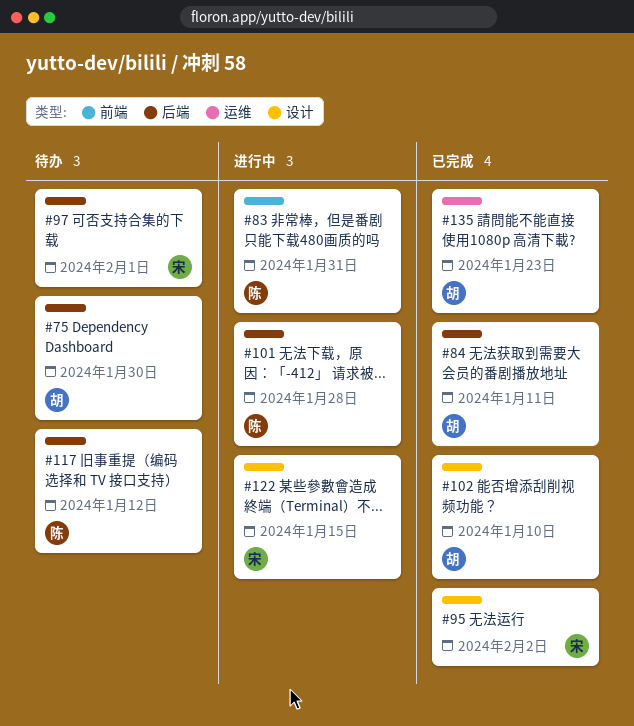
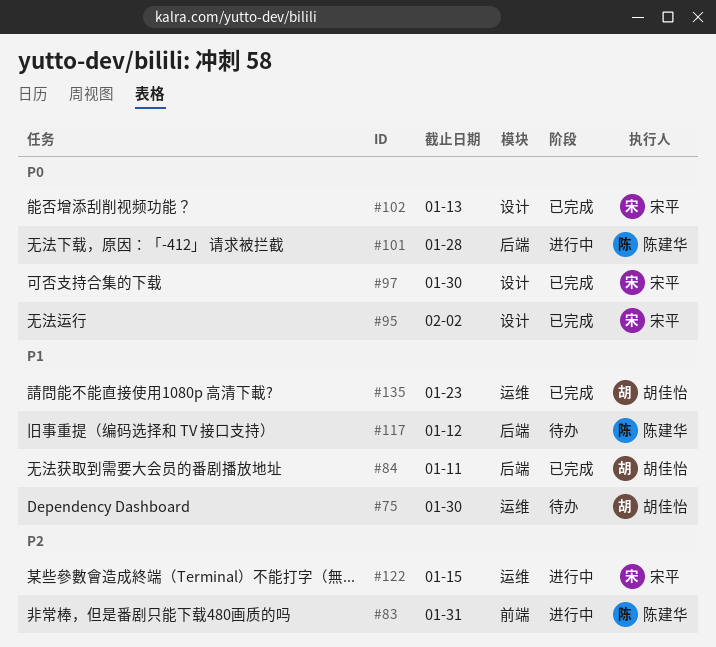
#75, label: 后端 -> 运维
#97, status: 待办 -> 已完成
#97, label: 后端 -> 设计
#97, due: Feb 1 -> Jan 30
#102, owner: 胡佳怡 -> 宋平
#102, due: Jan 10 -> Jan 13
#122, label: 设计 -> 运维

